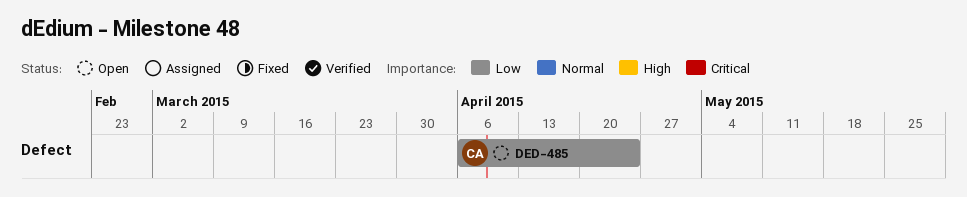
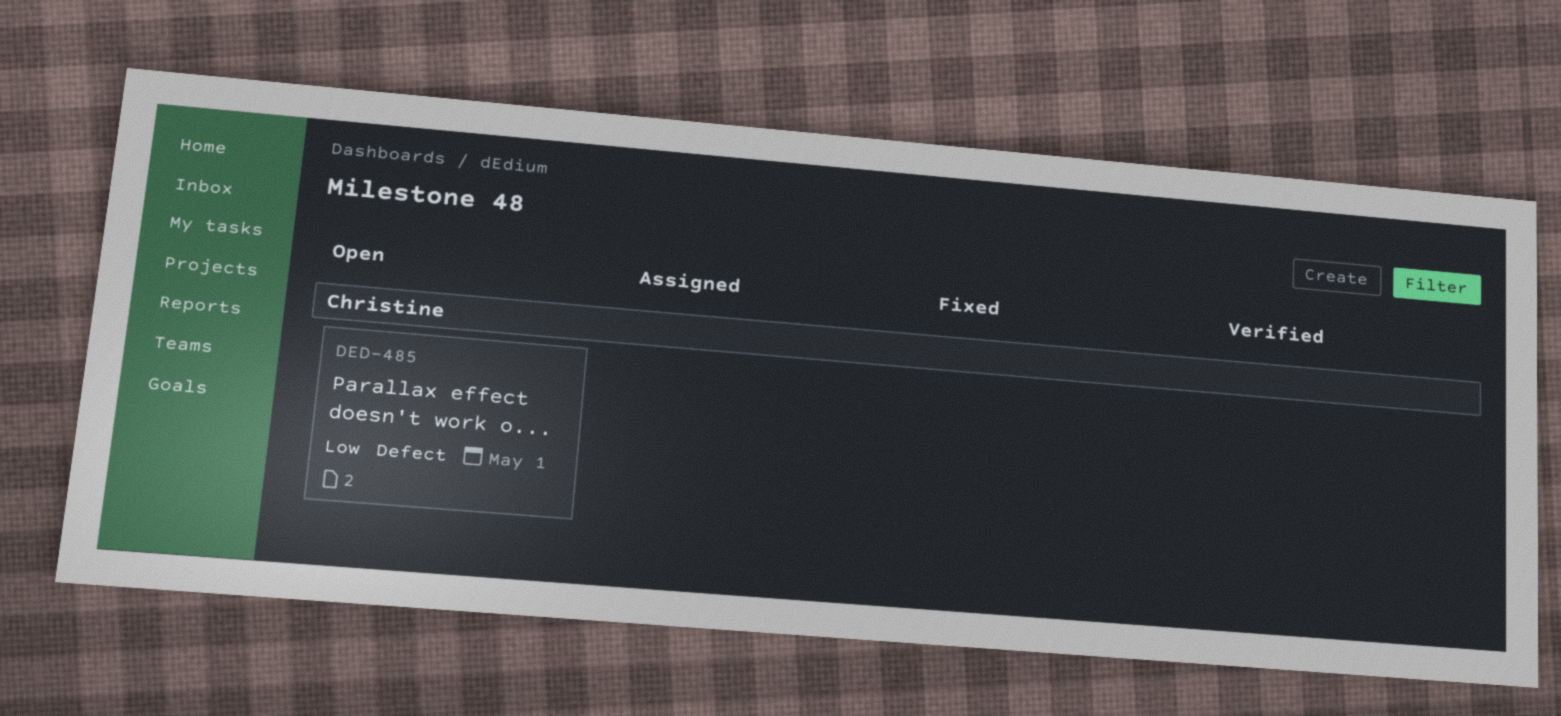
DED-485, due: Apr 24 -> May 1

